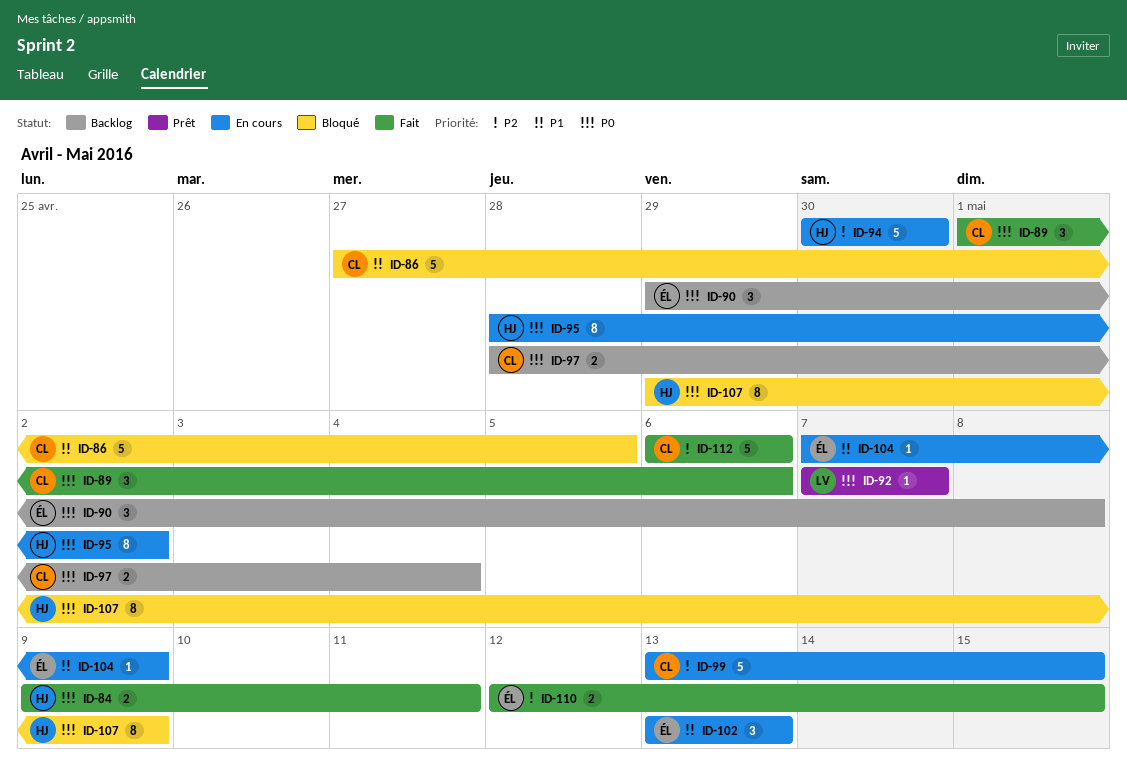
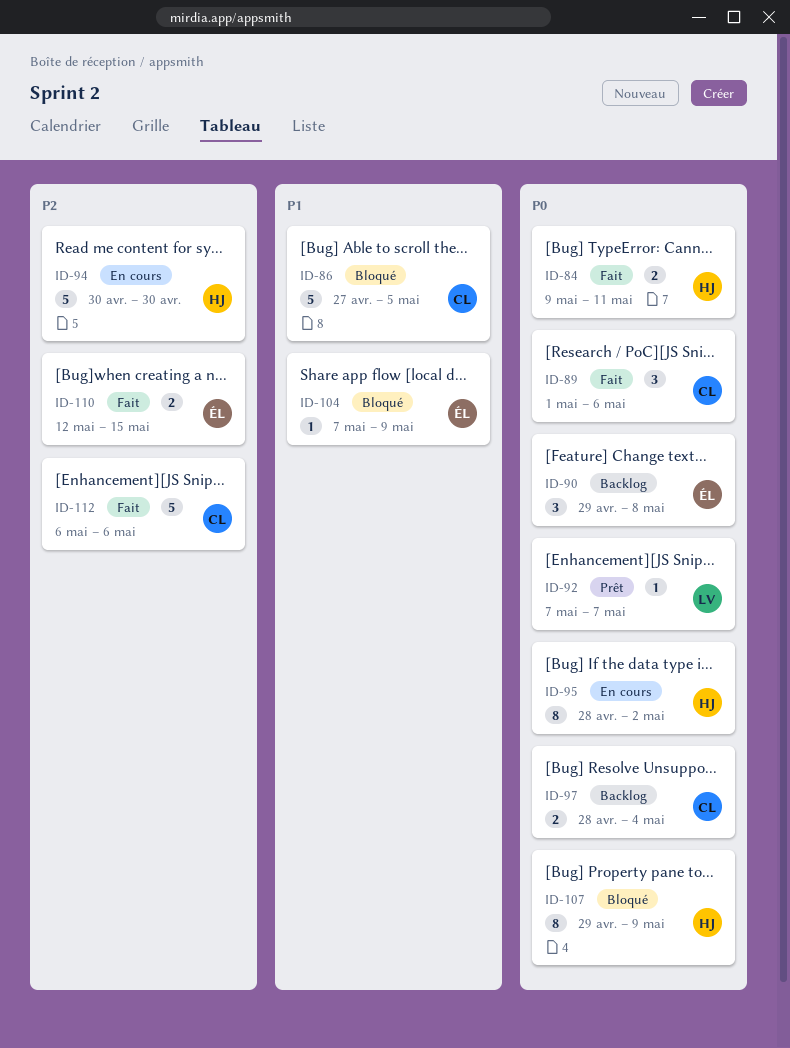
ID-99: present -> none
ID-102: present -> none
ID-104, status: En cours -> Bloqué

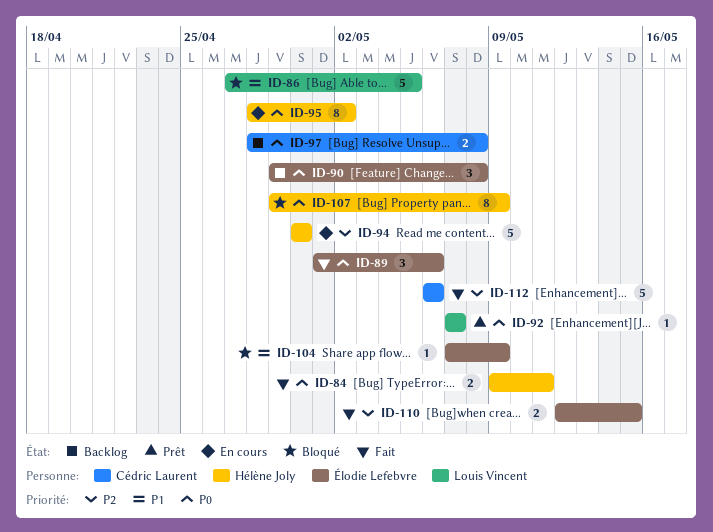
ID-86, owner: Cédric Laurent -> Louis Vincent
ID-89, owner: Cédric Laurent -> Élodie Lefebvre
ID-97, due: May 4 -> May 8

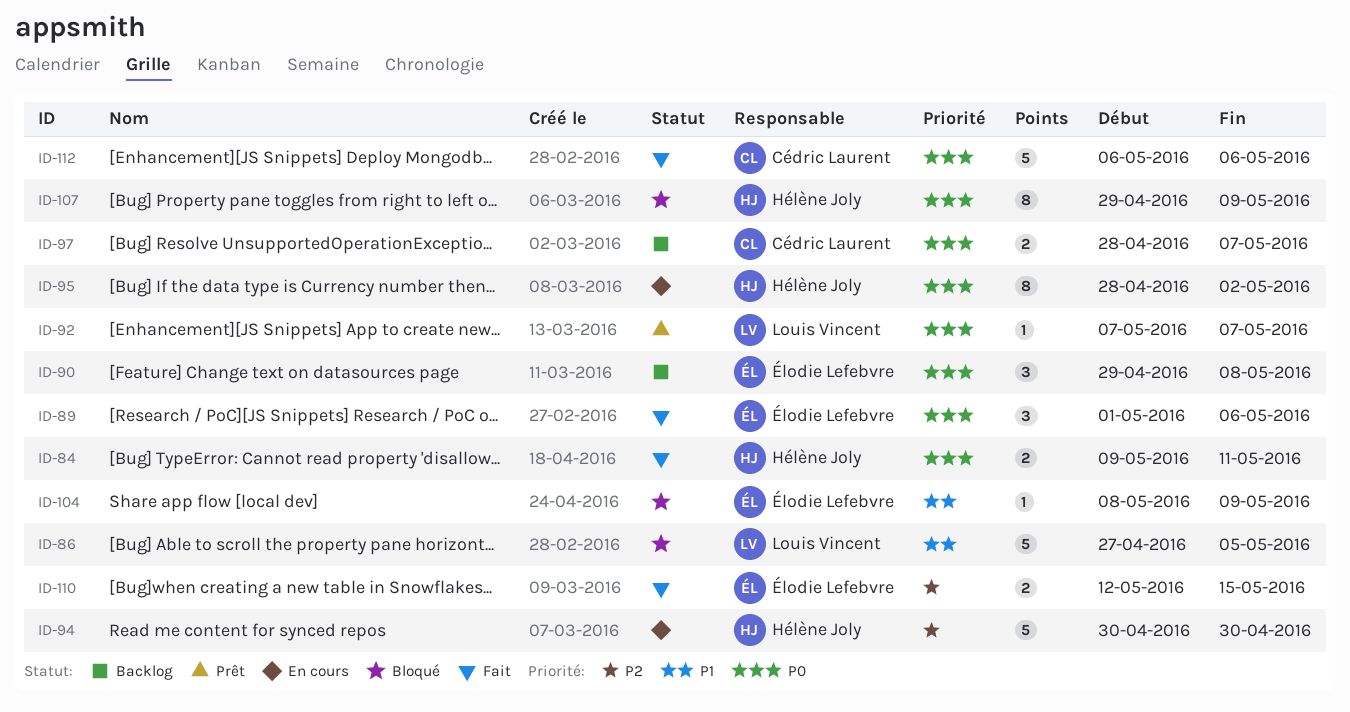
ID-97, due: May 8 -> May 7
ID-104, start: May 7 -> May 8
ID-112, priority: P2 -> P0

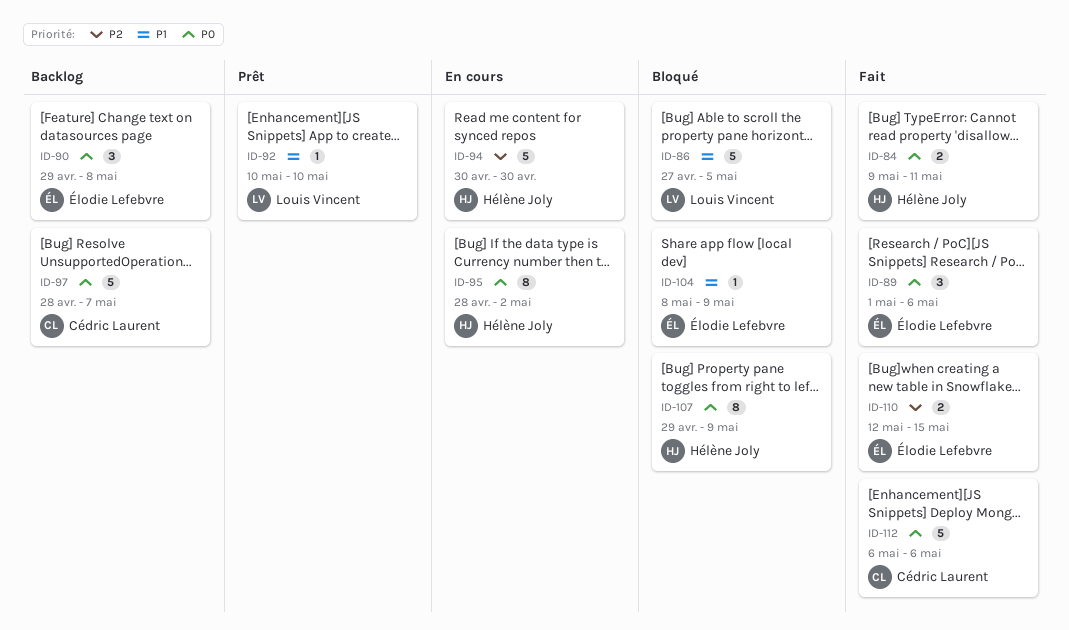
ID-92, priority: P0 -> P1
ID-92, start: May 7 -> May 10
ID-92, due: May 7 -> May 10
ID-97, estimate: 2 -> 5

